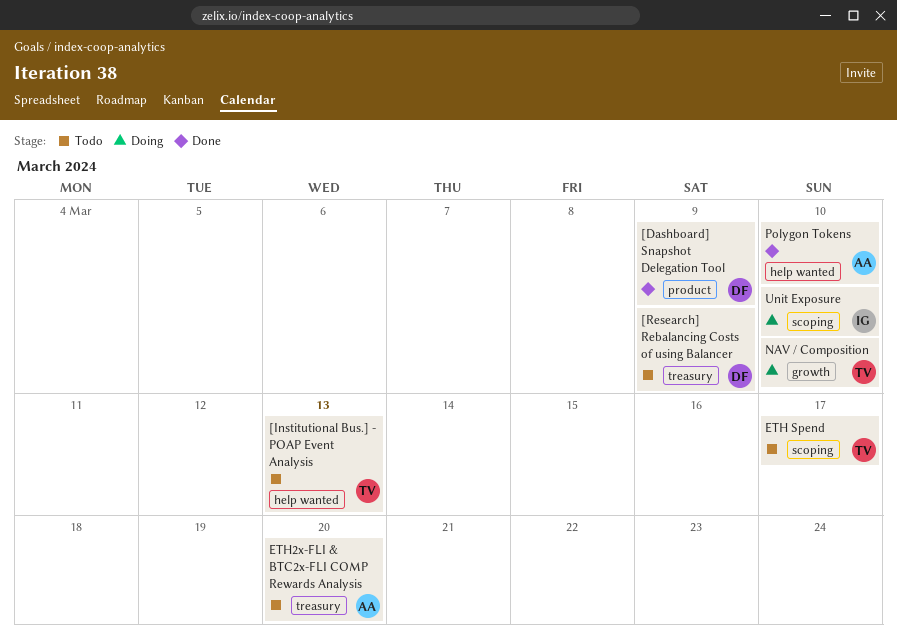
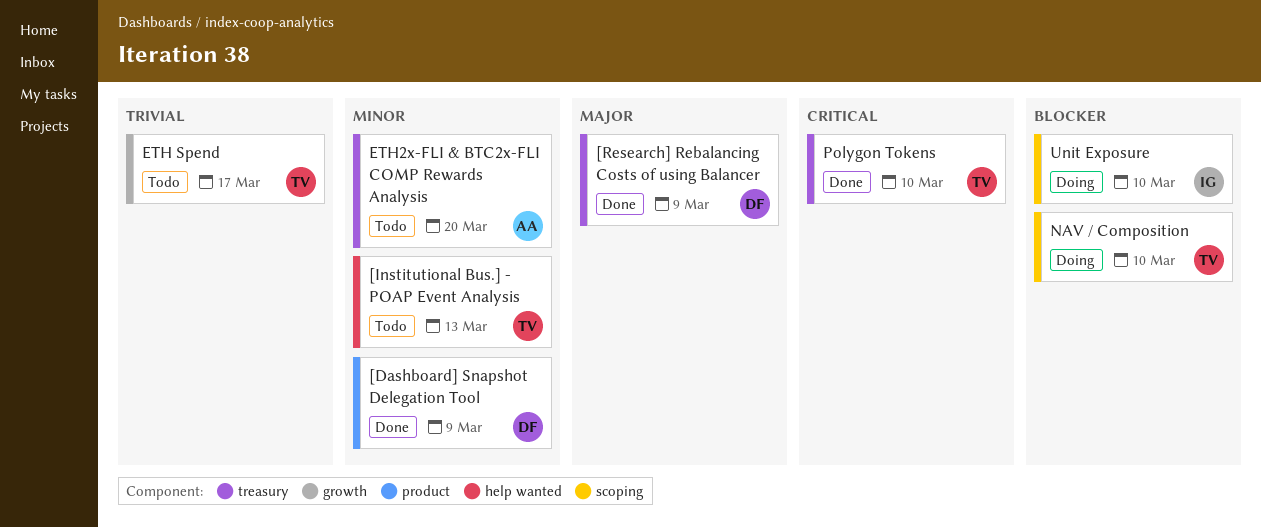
[Research] Rebalancing Costs of using Balancer, status: Todo -> Done
ETH Spend, label: scoping -> growth
NAV / Composition, label: growth -> scoping
Polygon Tokens, owner: AA -> TV
Polygon Tokens, label: help wanted -> treasury

